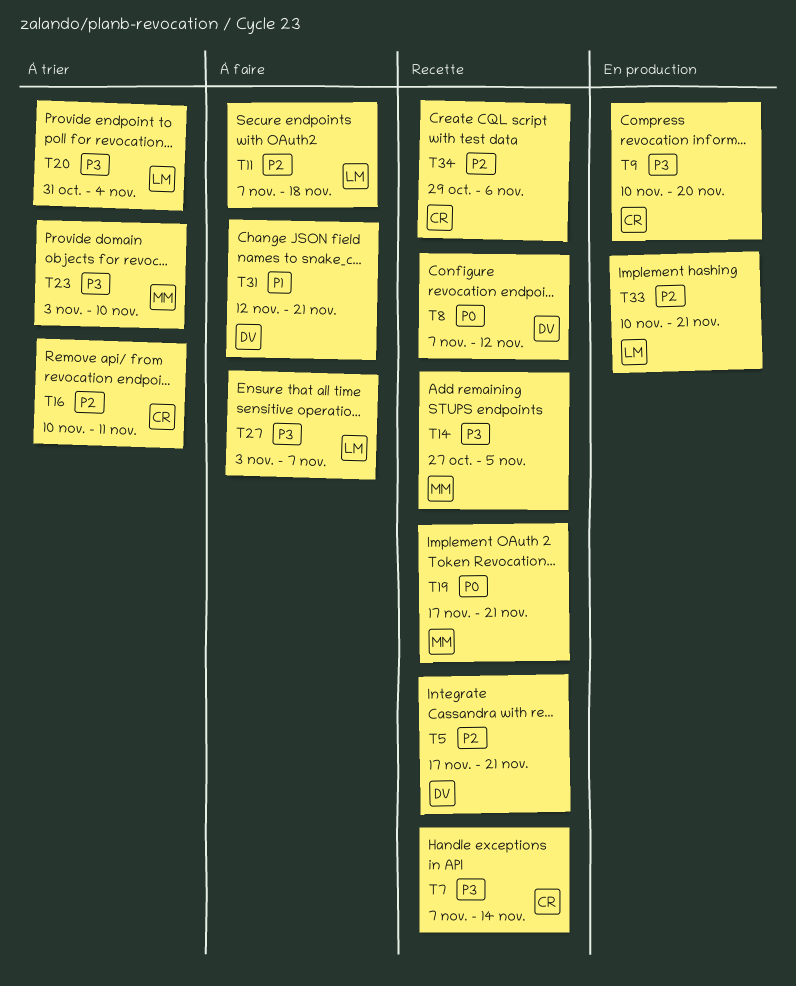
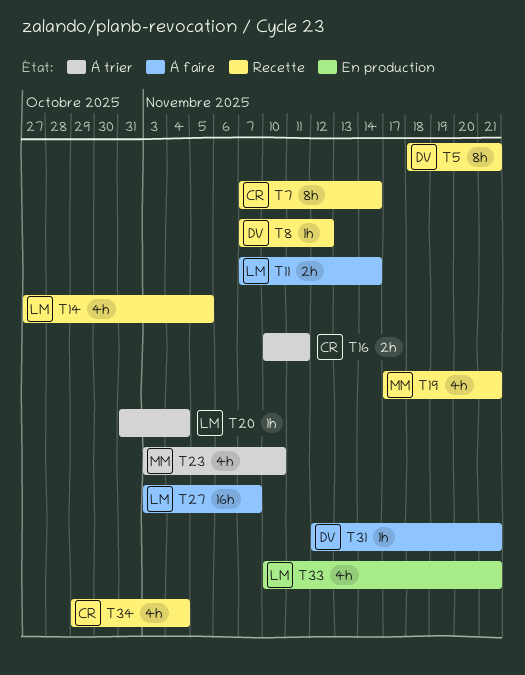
T5, start: Nov 17 -> Nov 18
T9: present -> none
T11, due: Nov 18 -> Nov 14
T14, owner: MM -> LM
T34, due: Nov 6 -> Nov 4

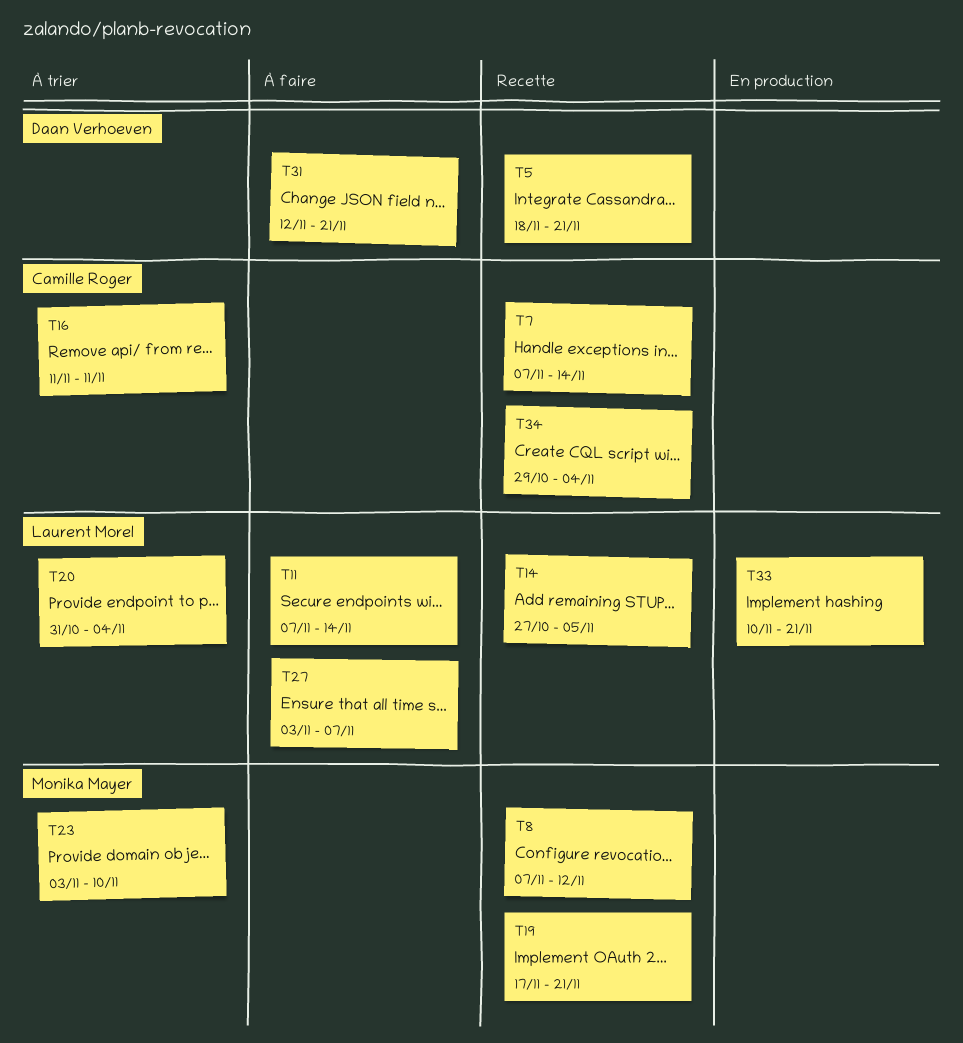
T8, owner: Daan Verhoeven -> Monika Mayer
T16, start: Nov 10 -> Nov 11

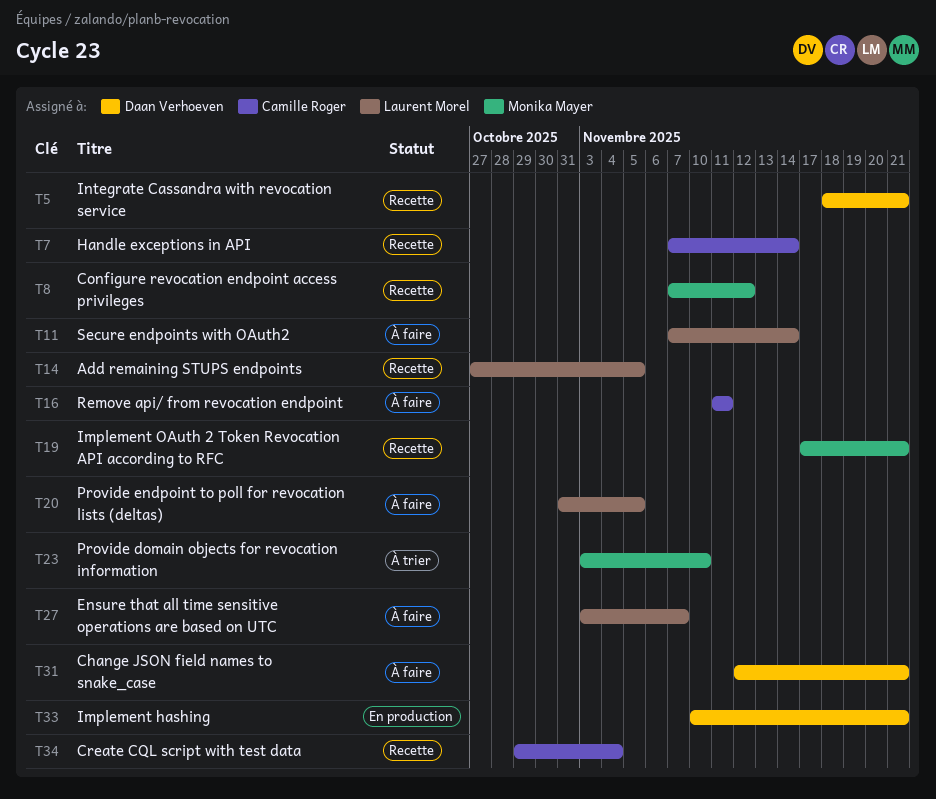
T16, status: À trier -> À faire
T20, status: À trier -> À faire
T20, due: Nov 4 -> Nov 5
T33, owner: Laurent Morel -> Daan Verhoeven

